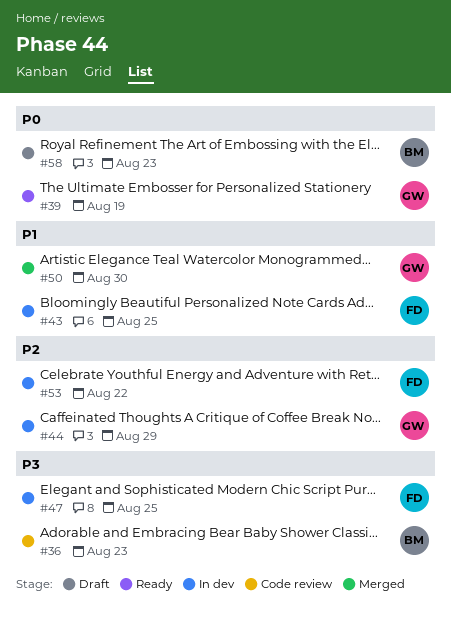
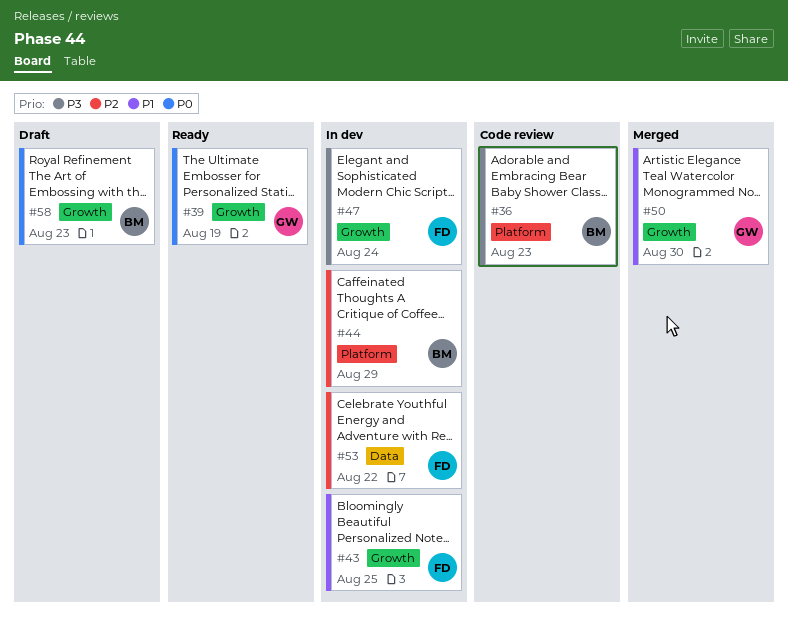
#44, owner: GW -> BM
#47, due: Aug 25 -> Aug 24

